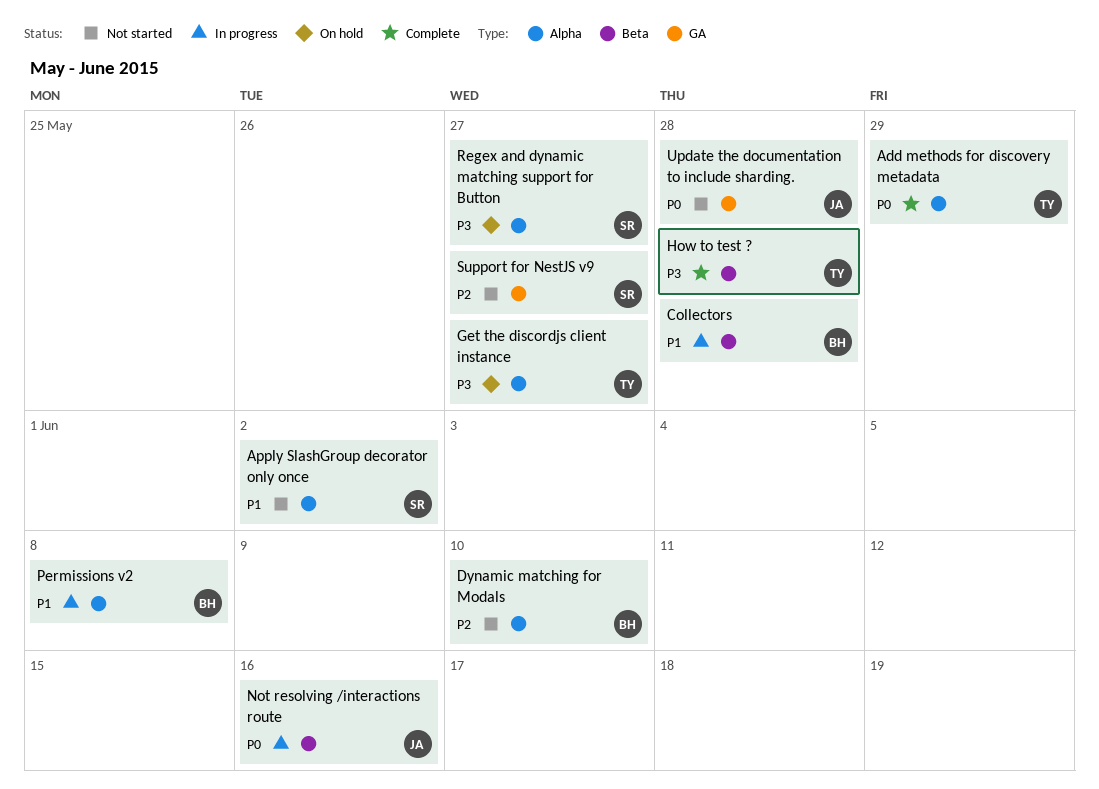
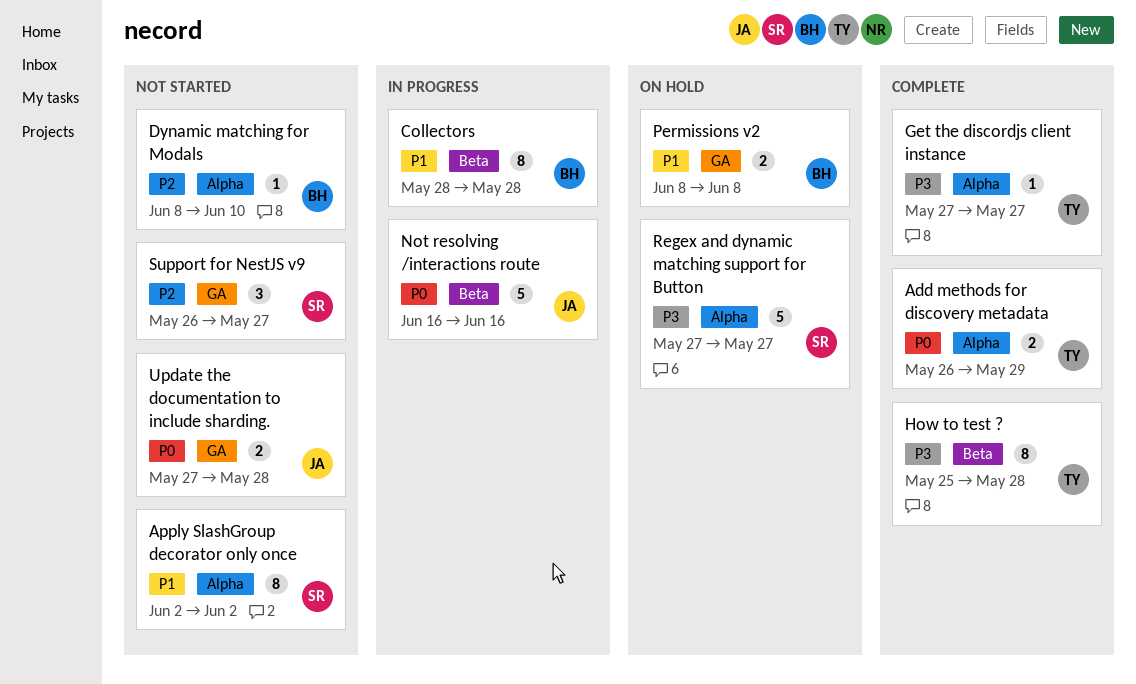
Get the discordjs client instance, status: On hold -> Complete
Permissions v2, status: In progress -> On hold
Permissions v2, label: Alpha -> GA

